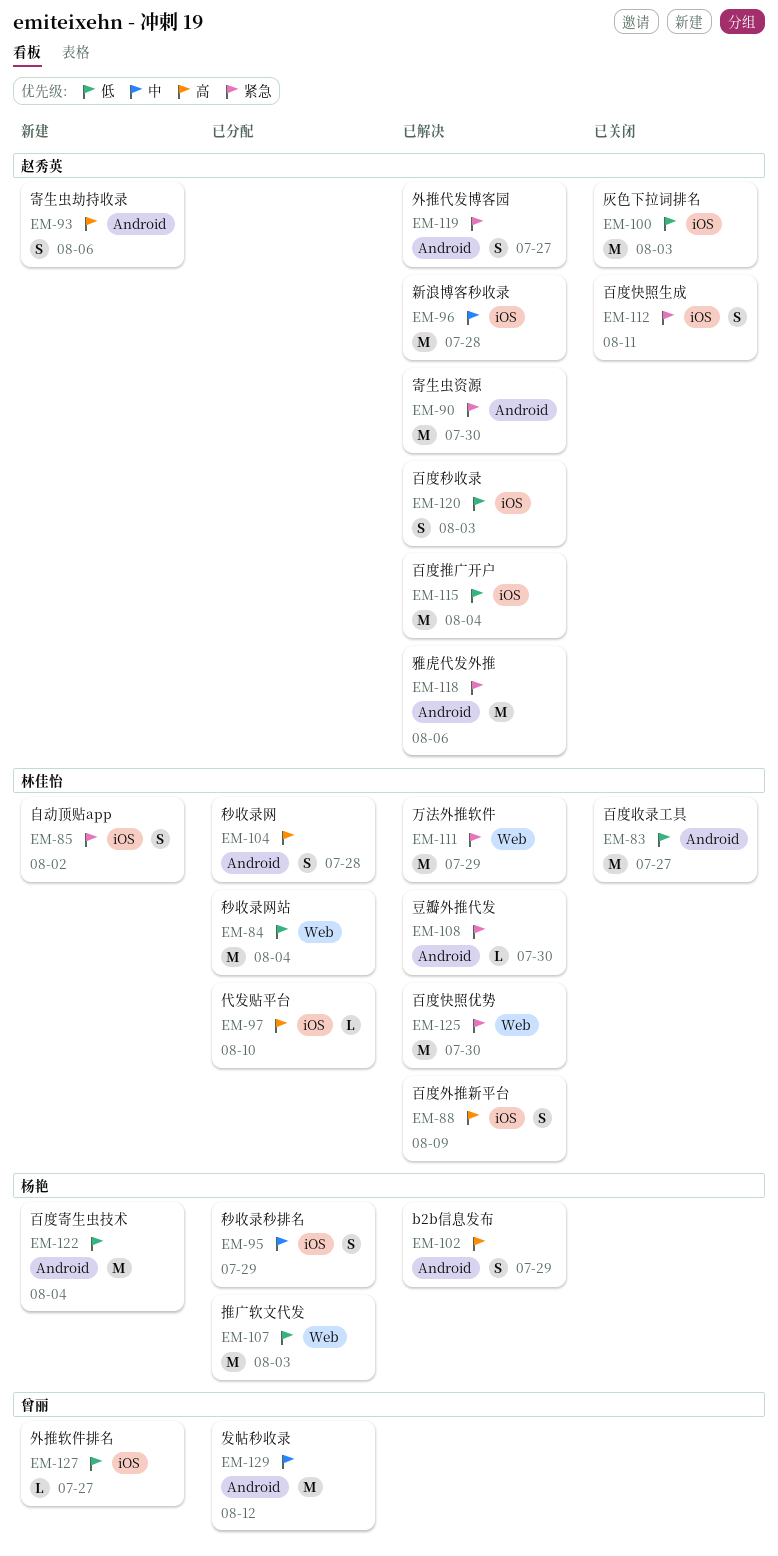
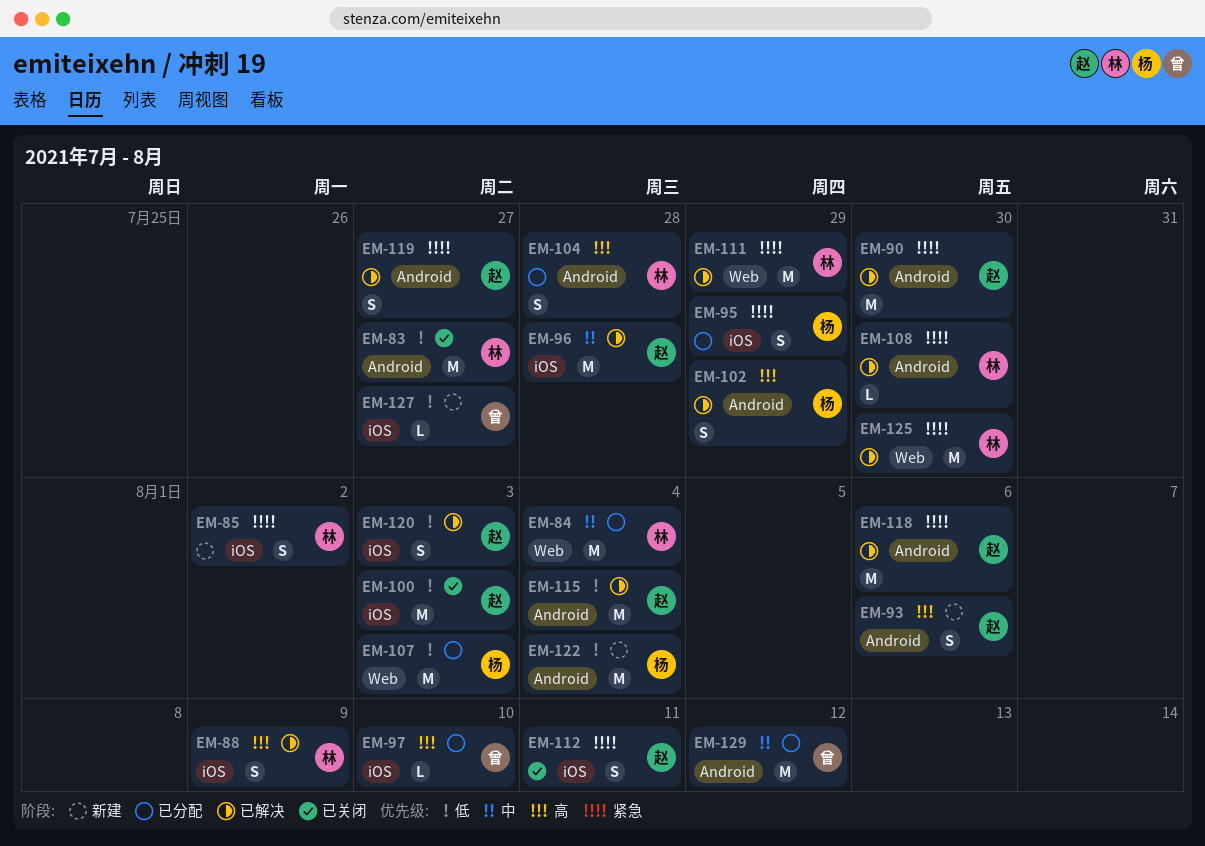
EM-84, priority: 低 -> 中
EM-95, priority: 中 -> 紧急
EM-97, owner: 林佳怡 -> 曾丽
EM-115, label: iOS -> Android

